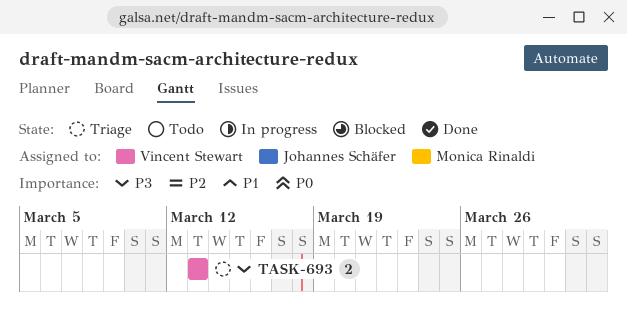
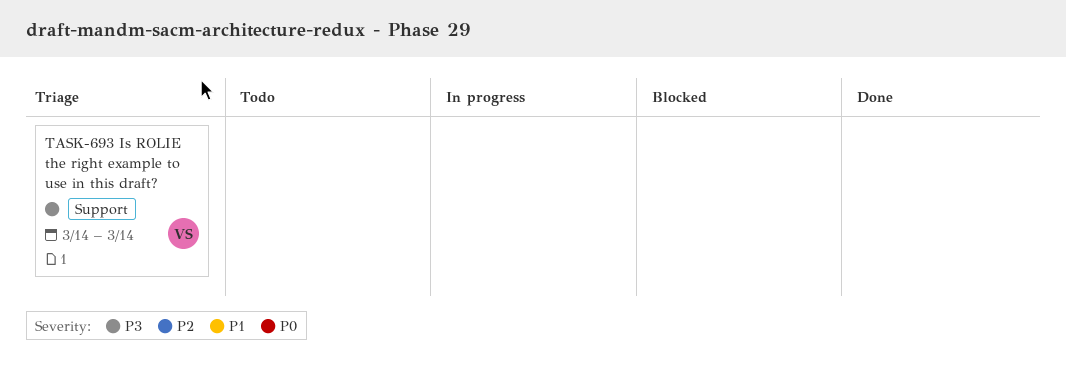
TASK-693, start: Mar 13 -> Mar 14
TASK-693, due: Mar 13 -> Mar 14

